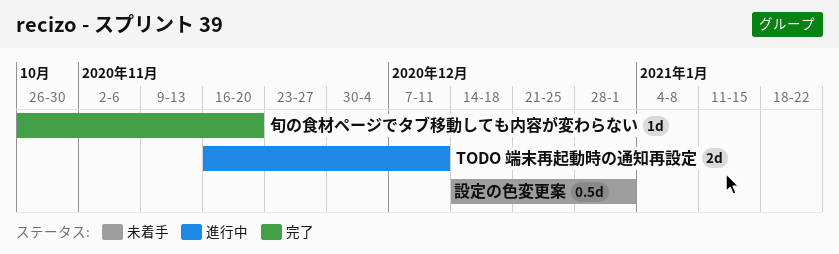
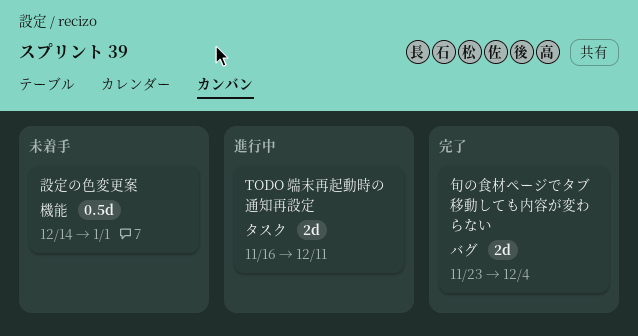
旬の食材ページでタブ移動しても内容が変わらない, estimate: 1d -> 2d
旬の食材ページでタブ移動しても内容が変わらない, start: Oct 26 -> Nov 23
旬の食材ページでタブ移動しても内容が変わらない, due: Nov 20 -> Dec 4

